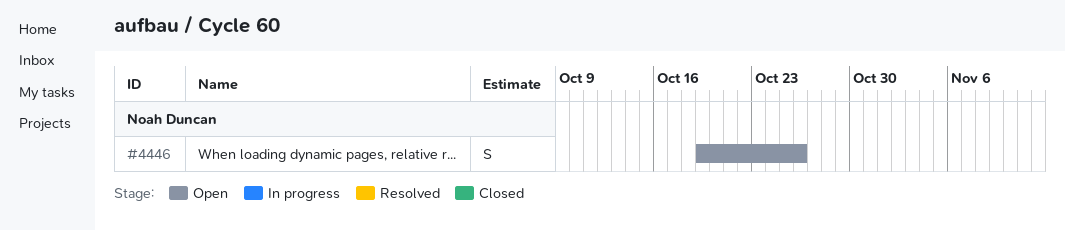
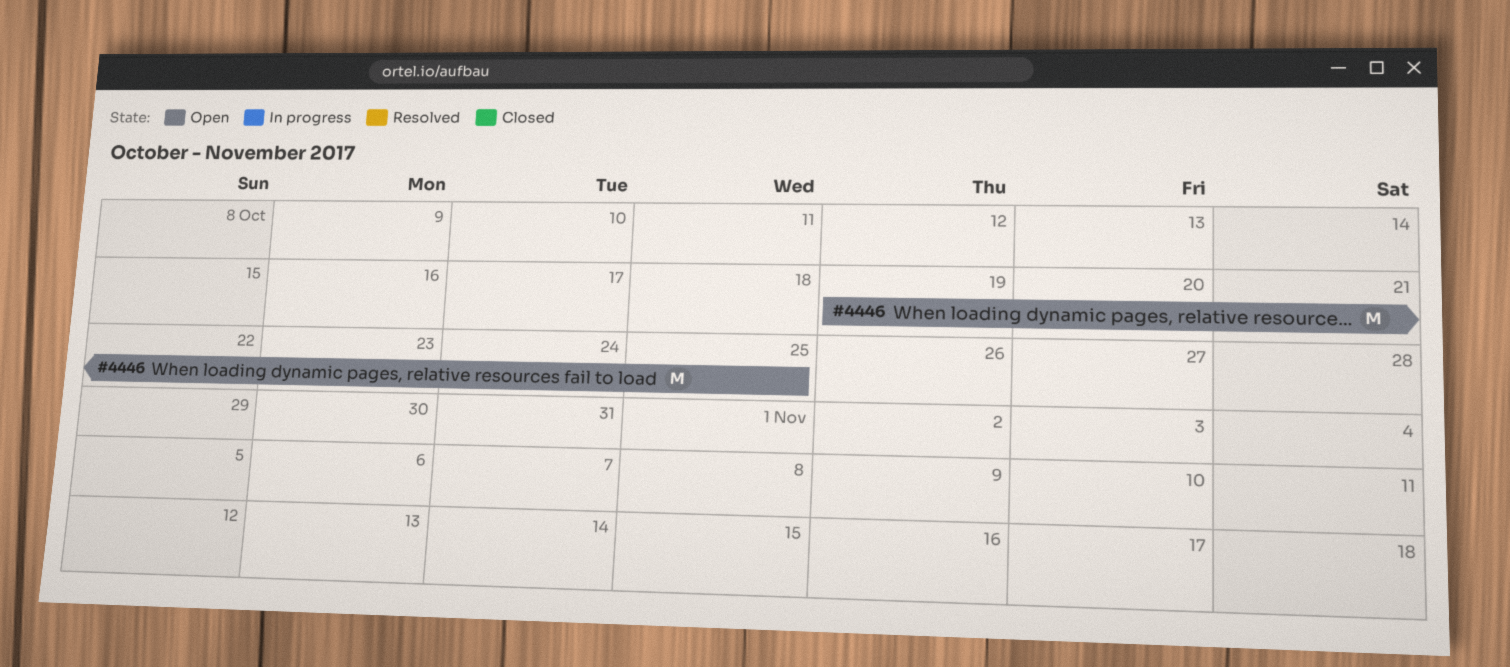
#4446, estimate: S -> M
#4446, due: Oct 26 -> Oct 25

